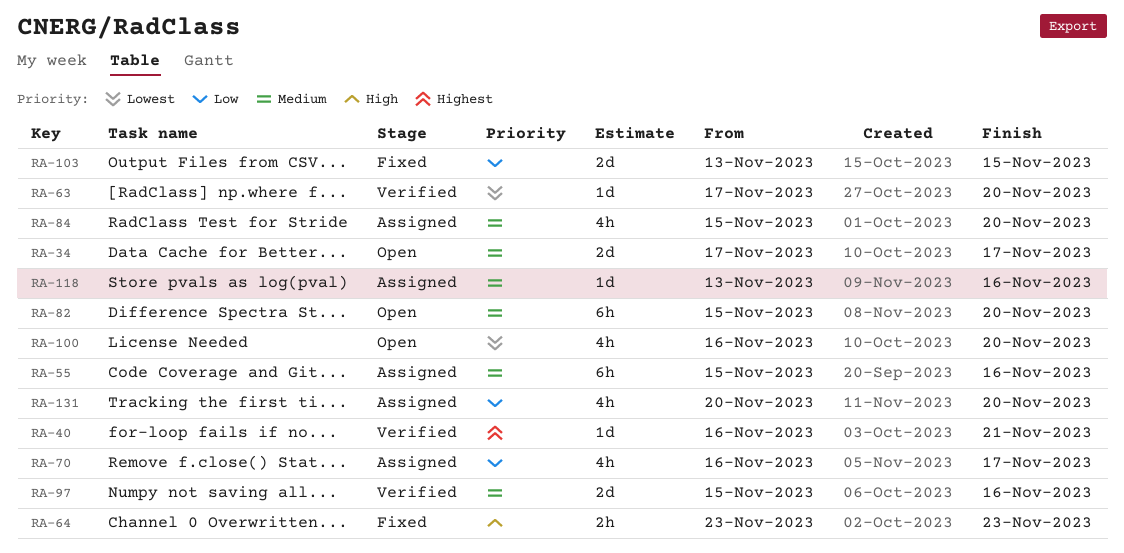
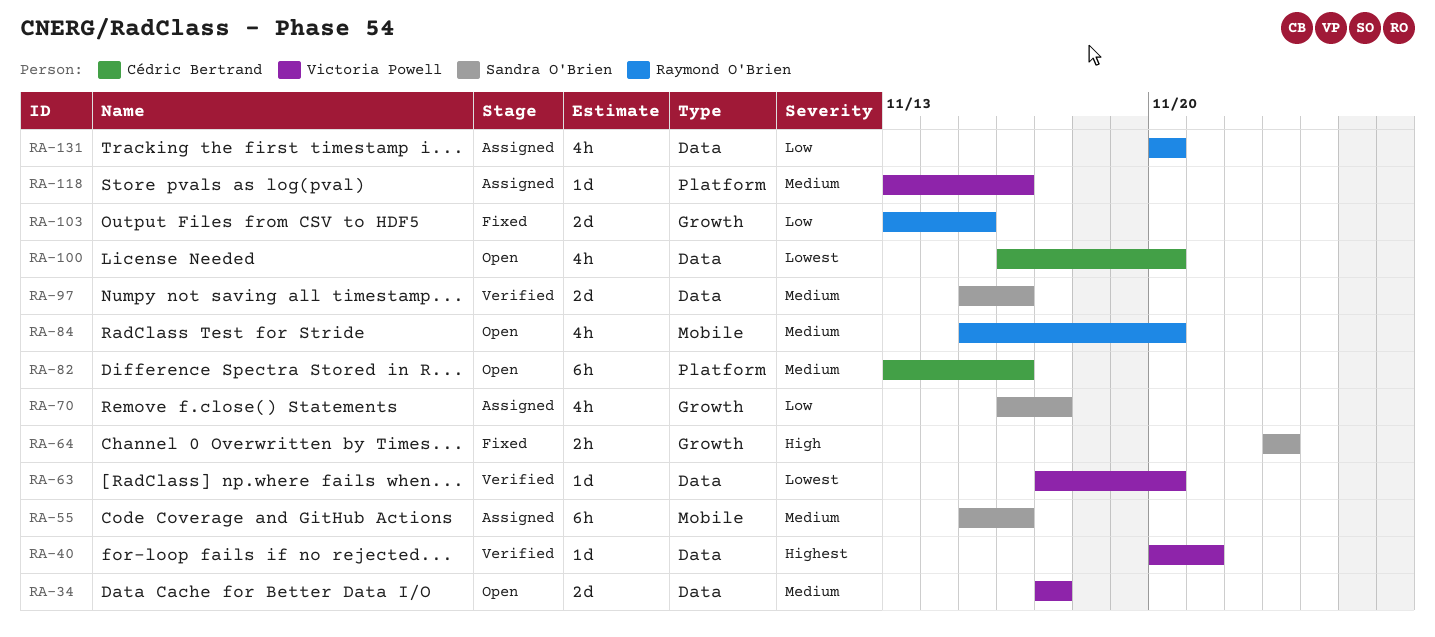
RA-40, start: Nov 16 -> Nov 20
RA-82, start: Nov 15 -> Nov 13
RA-82, due: Nov 20 -> Nov 16
RA-84, status: Assigned -> Open

